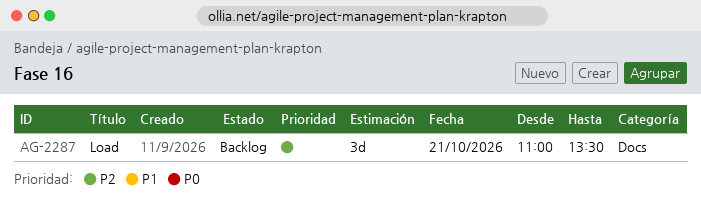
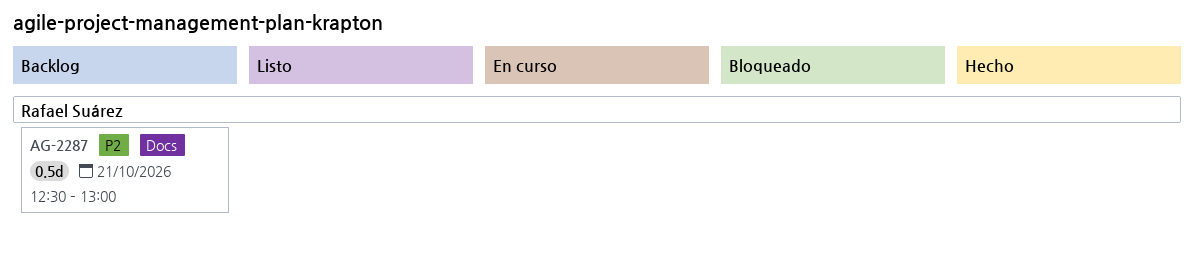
AG-2287, estimate: 3d -> 0.5d
AG-2287, begins: 11:00 -> 12:30
AG-2287, ends: 13:30 -> 13:00

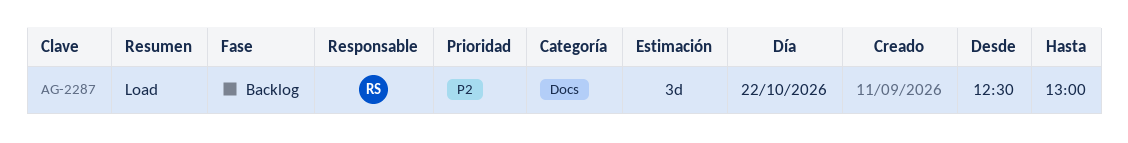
AG-2287, estimate: 0.5d -> 3d
AG-2287, day: Oct 21 -> Oct 22

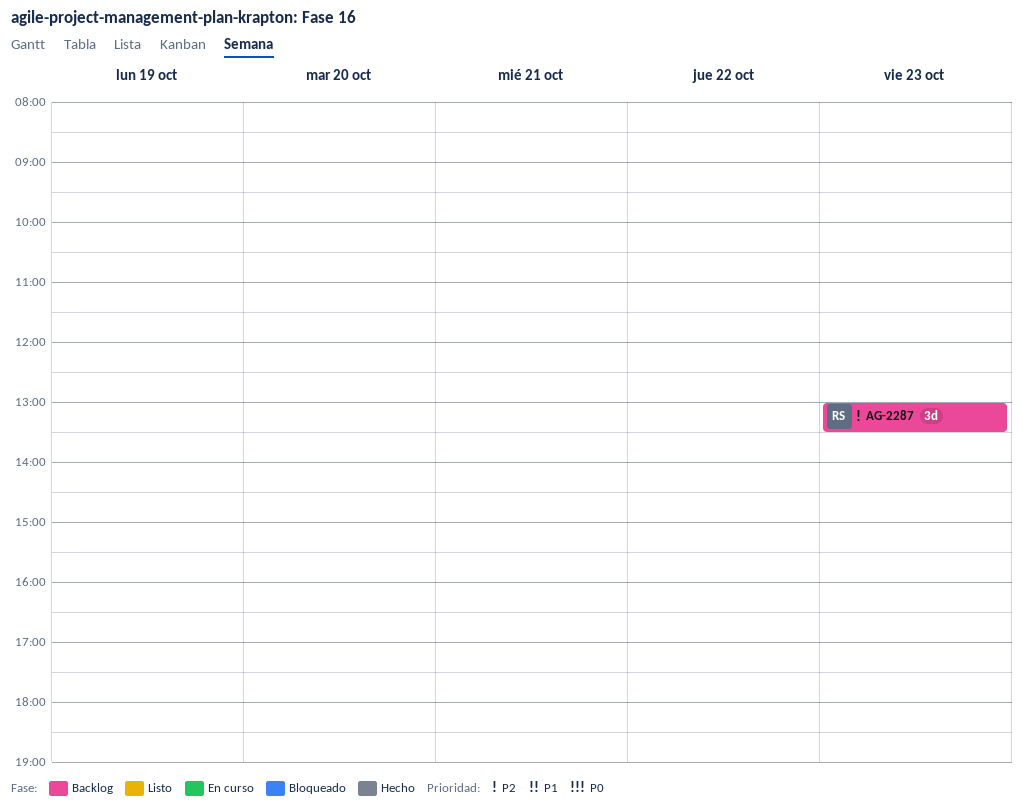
AG-2287, day: Oct 22 -> Oct 23
AG-2287, begins: 12:30 -> 13:00
AG-2287, ends: 13:00 -> 13:30

